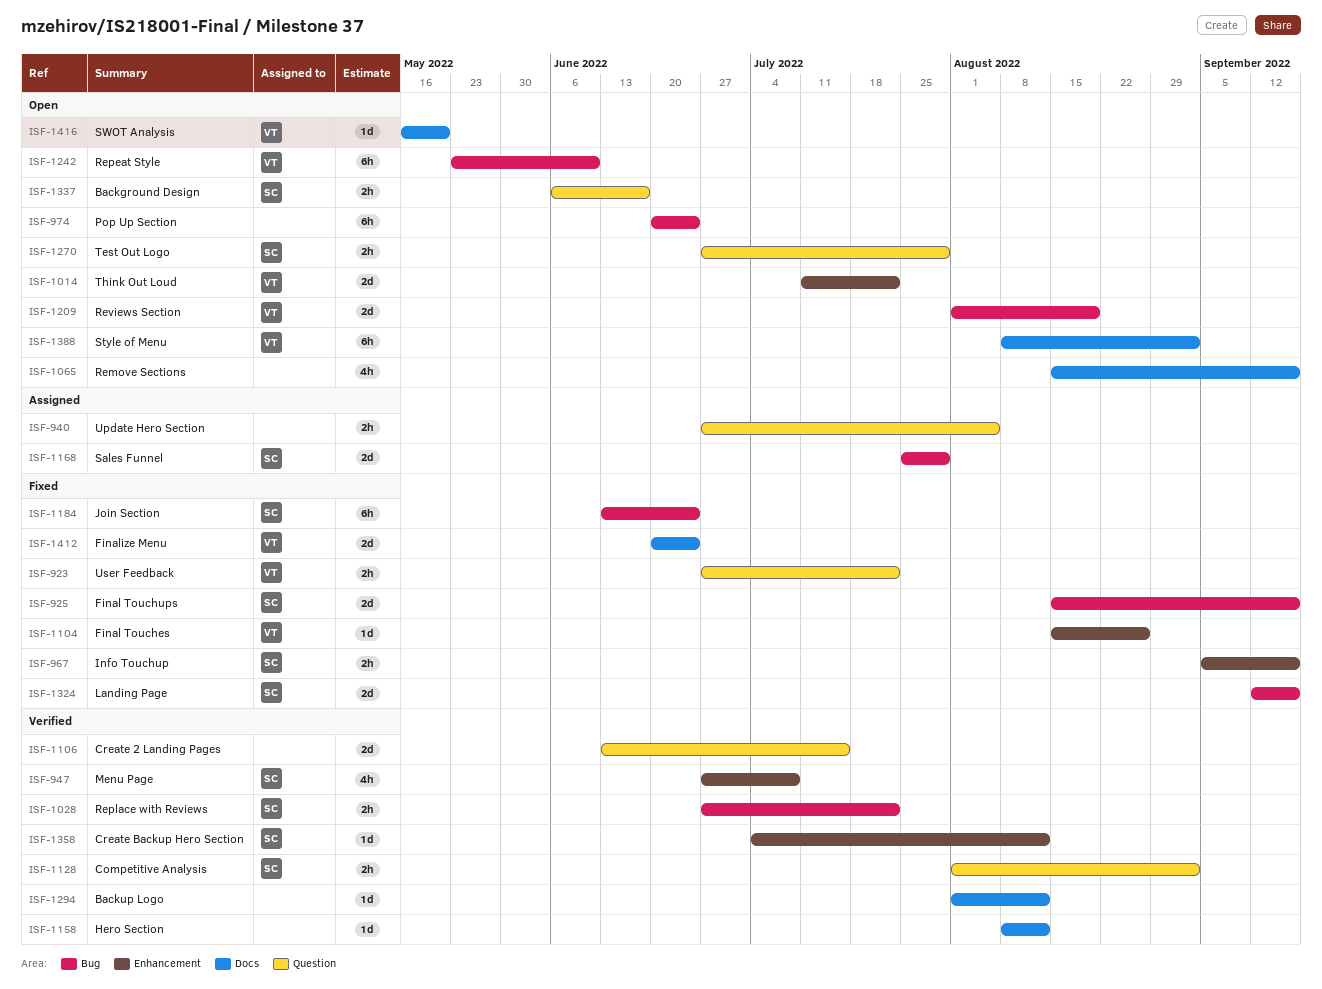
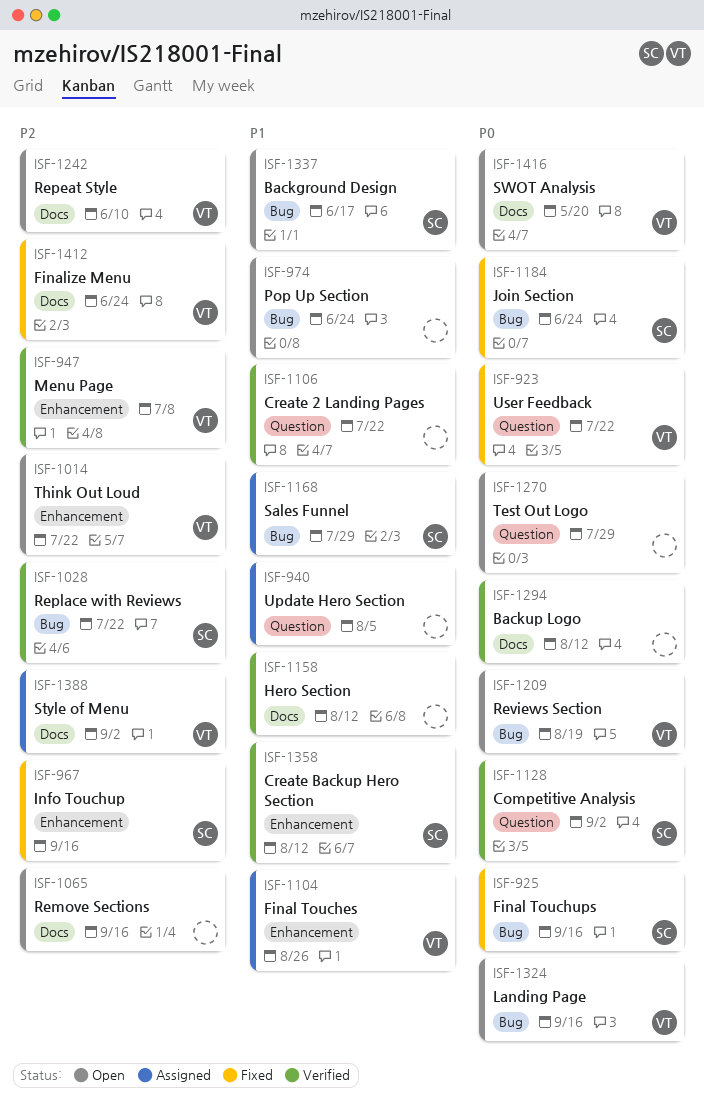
ISF-947, owner: SC -> VT
ISF-1104, status: Fixed -> Assigned
ISF-1106, due: Jul 15 -> Jul 22
ISF-1242, label: Bug -> Docs
ISF-1270, owner: SC -> none
ISF-1324, status: Fixed -> Open
ISF-1324, owner: SC -> VT
ISF-1337, label: Question -> Bug
ISF-1388, status: Open -> Assigned

